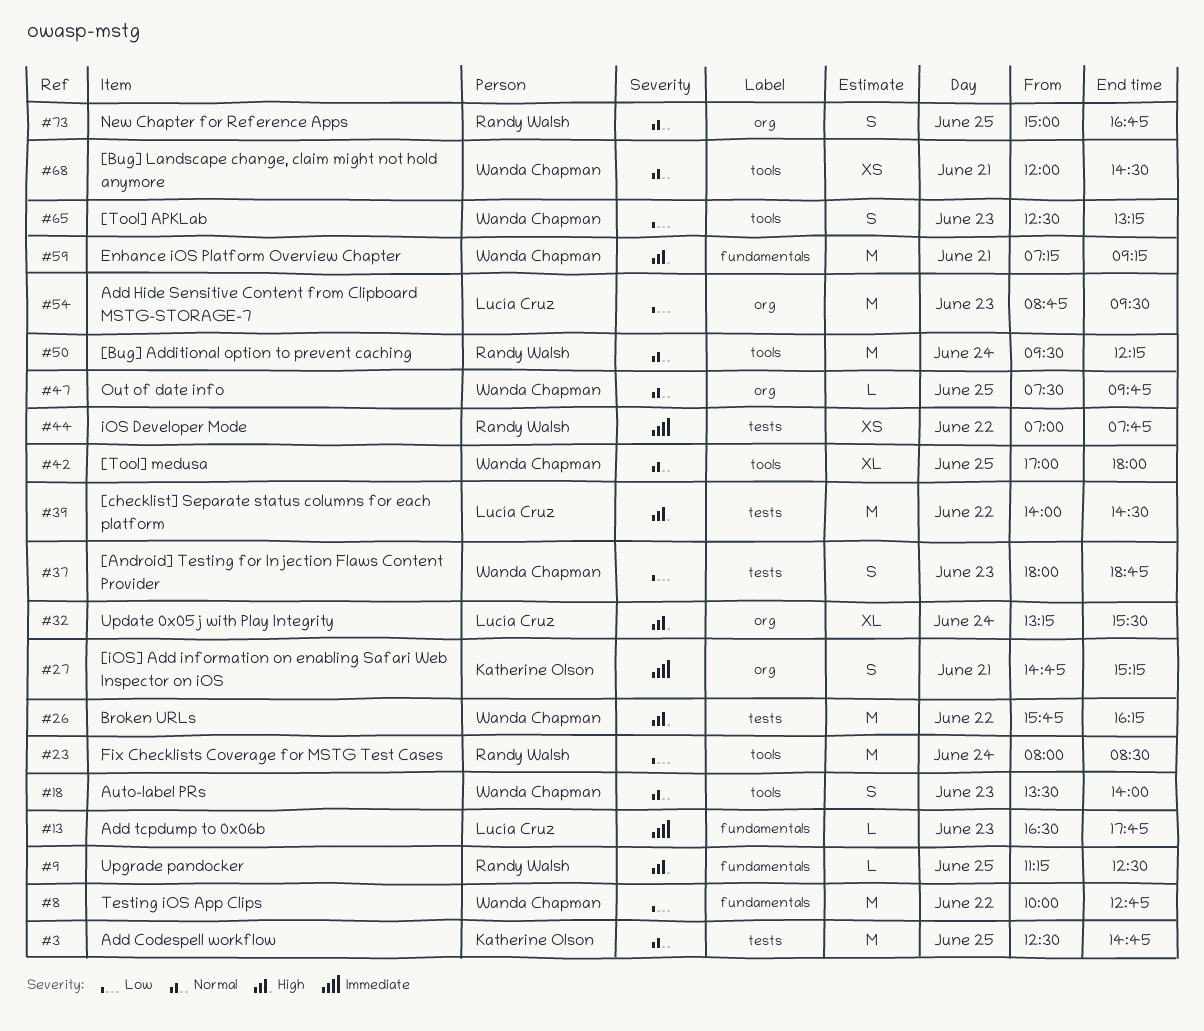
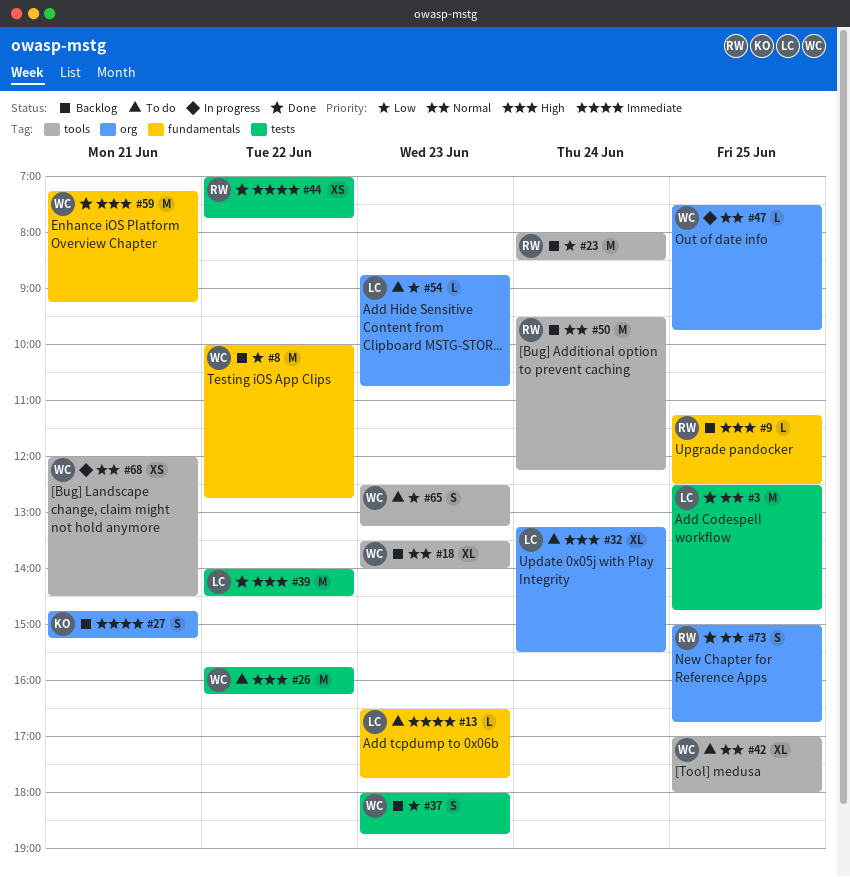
#3, owner: Katherine Olson -> Lucía Cruz
#18, estimate: S -> XL
#54, estimate: M -> L
#54, ends: 09:30 -> 10:45

